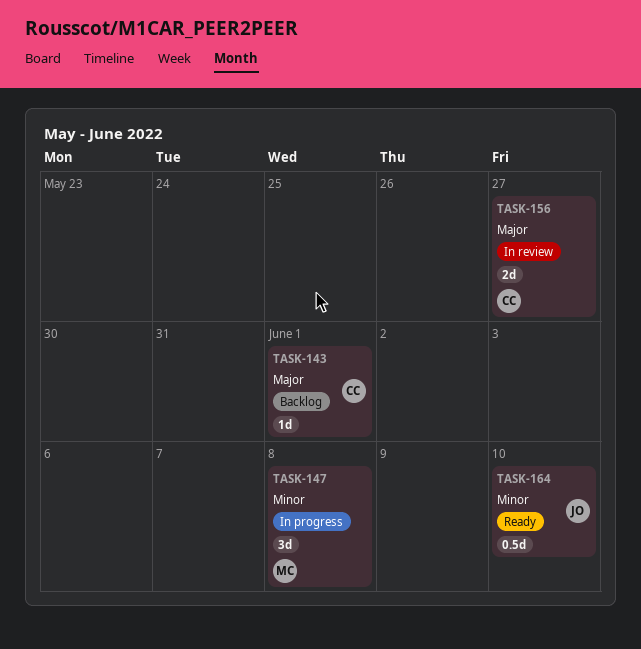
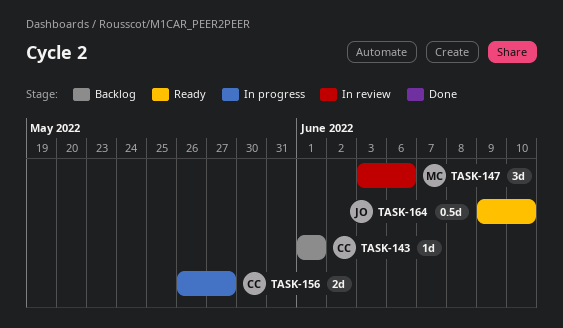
TASK-147, status: In progress -> In review
TASK-147, due: Jun 8 -> Jun 6
TASK-156, status: In review -> In progress

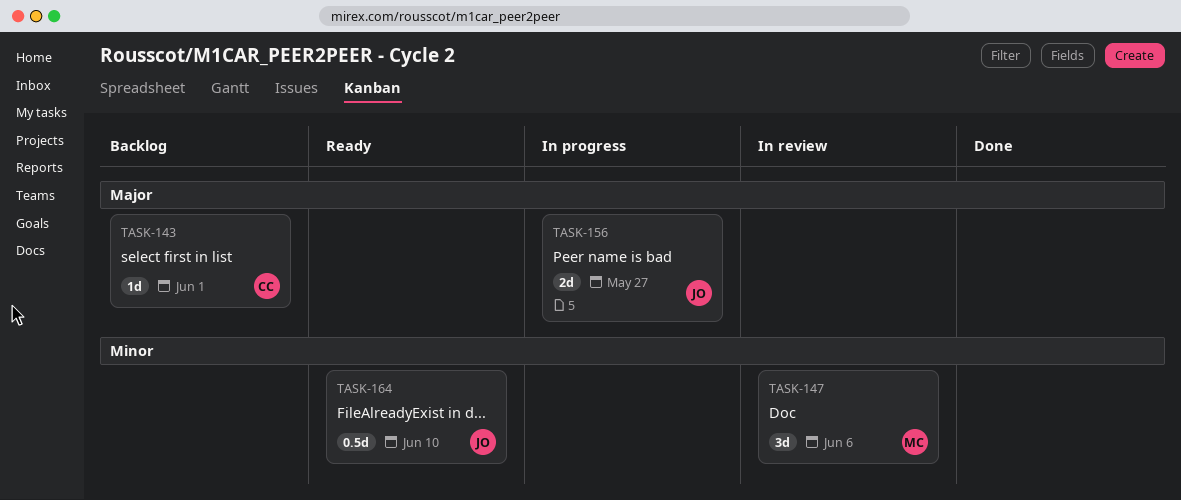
TASK-156, owner: CC -> JO

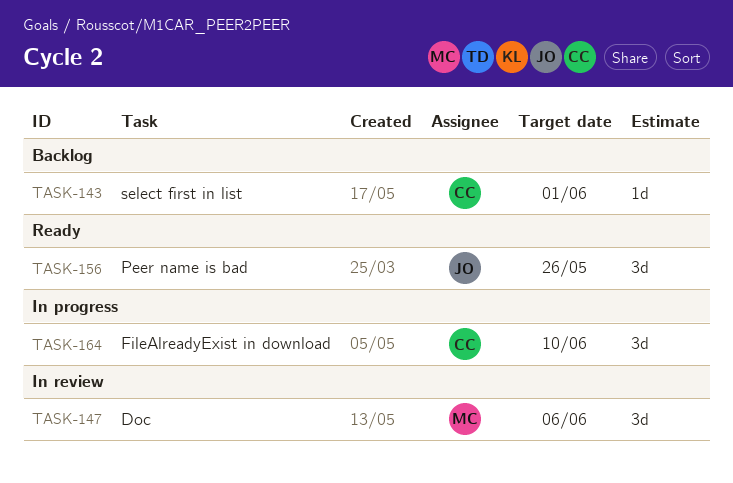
TASK-156, status: In progress -> Ready
TASK-156, estimate: 2d -> 3d
TASK-156, due: May 27 -> May 26
TASK-164, status: Ready -> In progress
TASK-164, owner: JO -> CC
TASK-164, estimate: 0.5d -> 3d

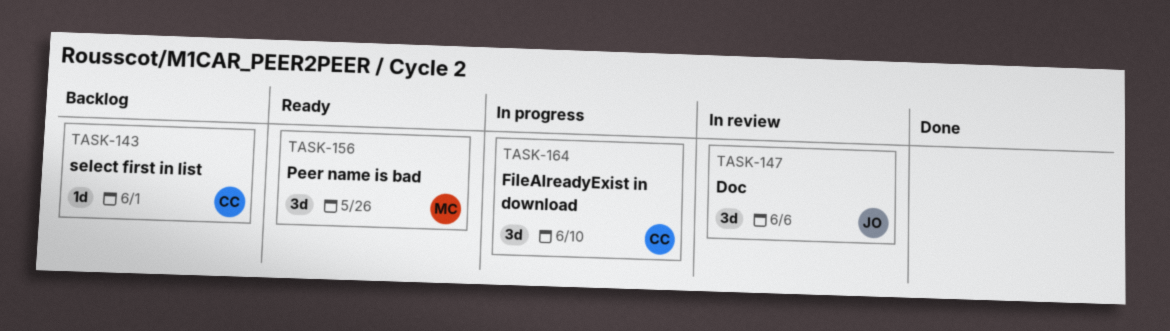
TASK-147, owner: MC -> JO
TASK-156, owner: JO -> MC

